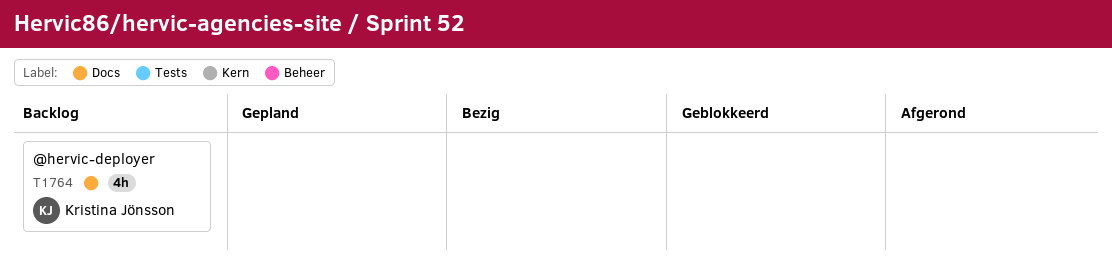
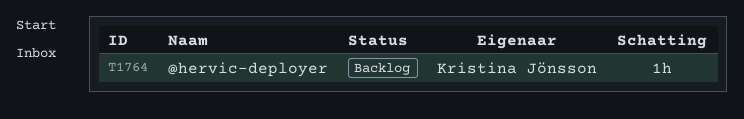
T1764, estimate: 4h -> 1h

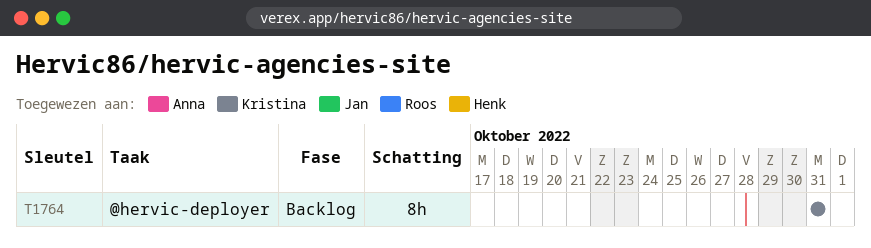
T1764, estimate: 1h -> 8h

